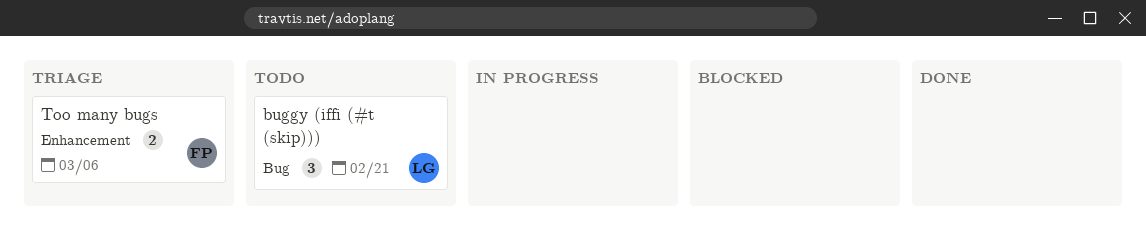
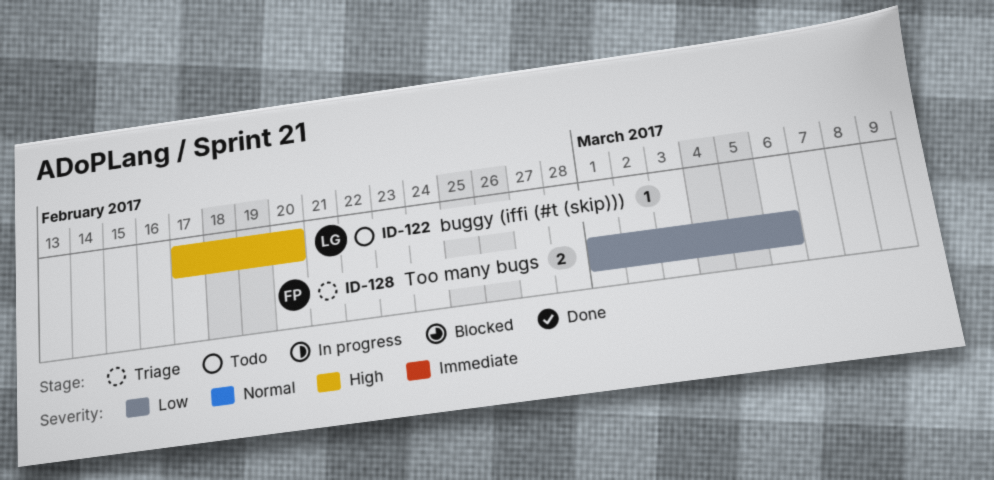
buggy (iffi (#t (skip))), estimate: 3 -> 1
buggy (iffi (#t (skip))), due: Feb 21 -> Feb 20

